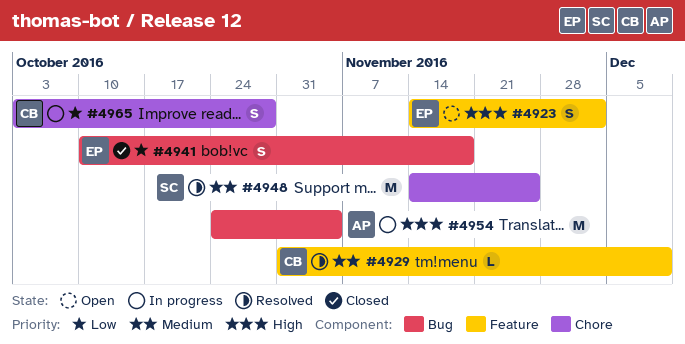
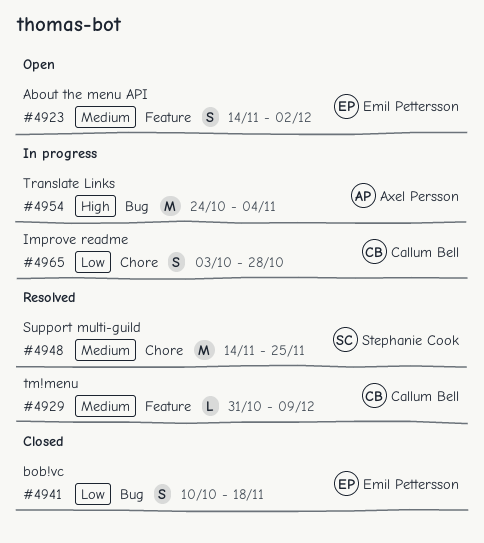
#4923, priority: High -> Medium

